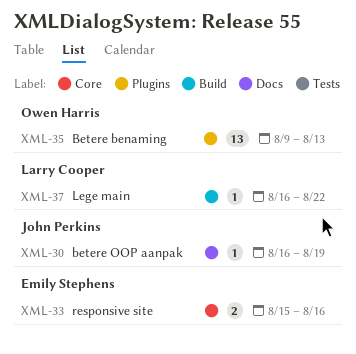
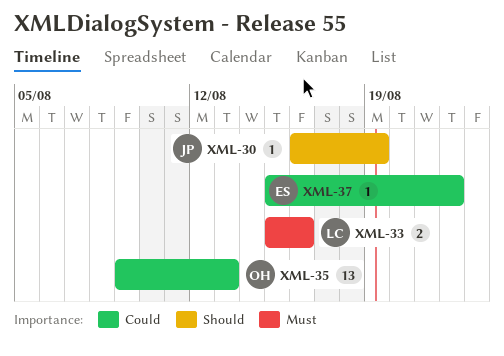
XML-33, owner: Emily Stephens -> Larry Cooper
XML-37, owner: Larry Cooper -> Emily Stephens
XML-37, start: Aug 16 -> Aug 15

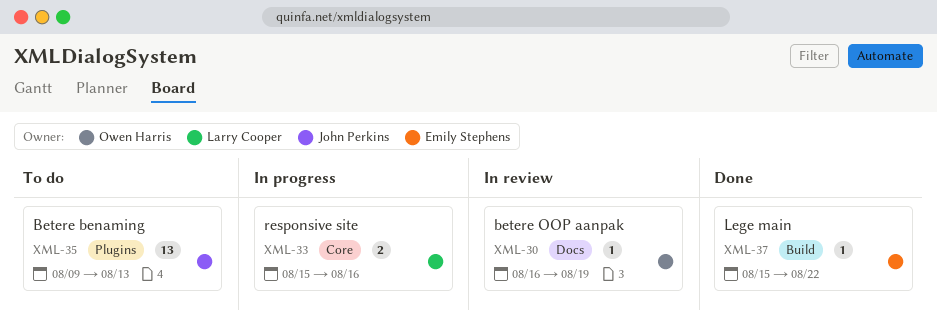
XML-30, owner: John Perkins -> Owen Harris
XML-35, owner: Owen Harris -> John Perkins

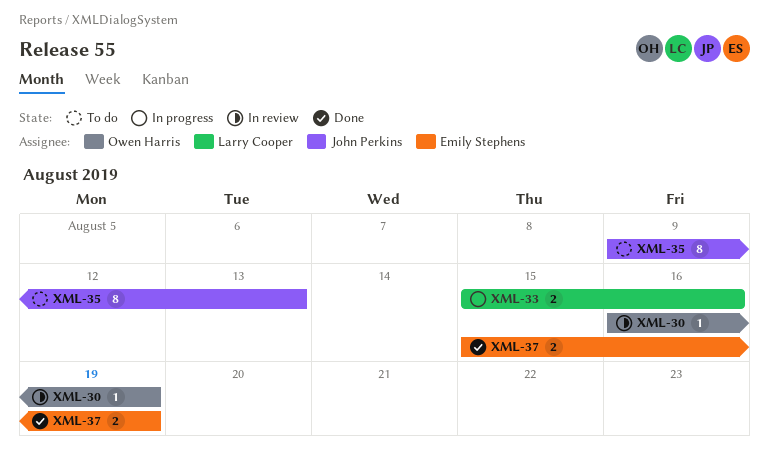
XML-35, estimate: 13 -> 8
XML-37, estimate: 1 -> 2
XML-37, due: Aug 22 -> Aug 19

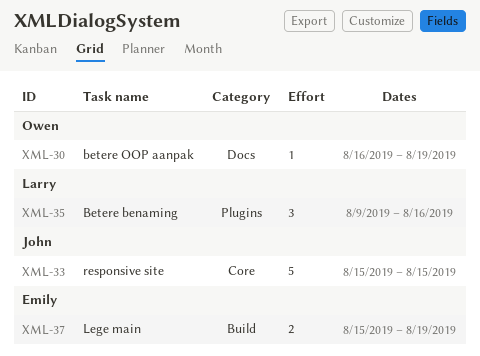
XML-33, owner: Larry Cooper -> John Perkins
XML-33, estimate: 2 -> 5
XML-33, due: Aug 16 -> Aug 15
XML-35, owner: John Perkins -> Larry Cooper
XML-35, estimate: 8 -> 3
XML-35, due: Aug 13 -> Aug 16

